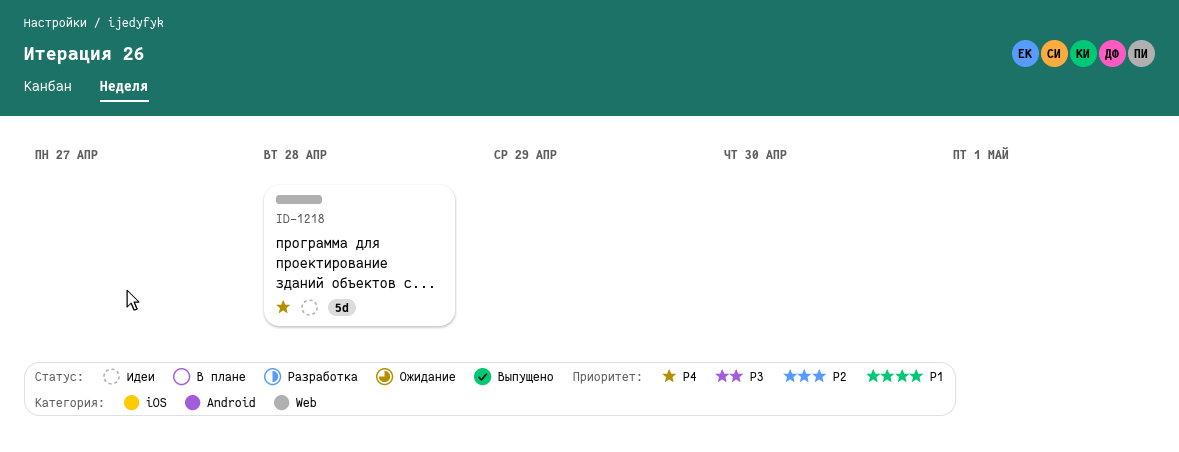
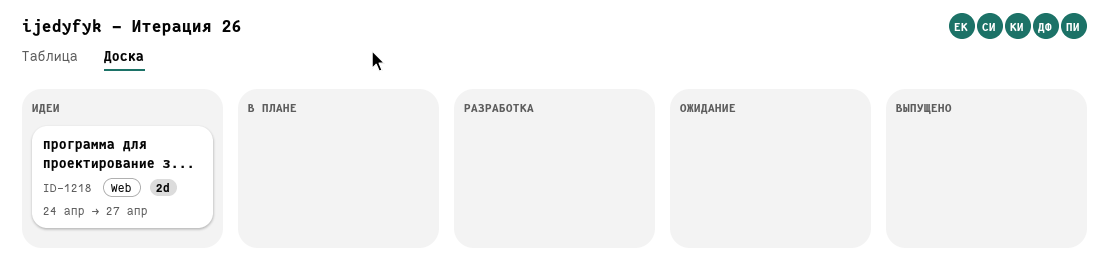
ID-1218, estimate: 5d -> 2d
ID-1218, due: Apr 28 -> Apr 27

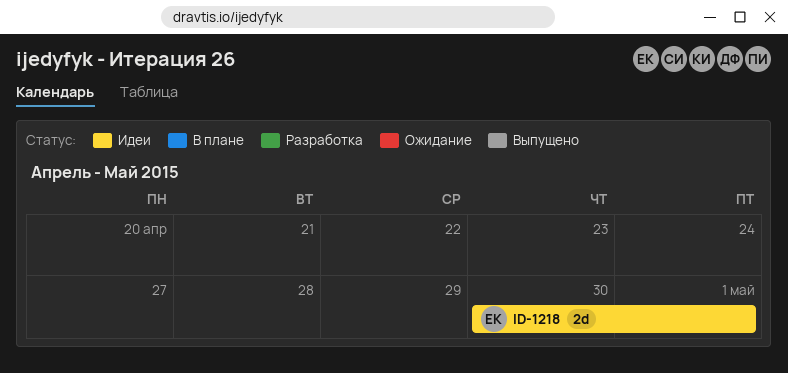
ID-1218, start: Apr 24 -> Apr 30
ID-1218, due: Apr 27 -> May 1

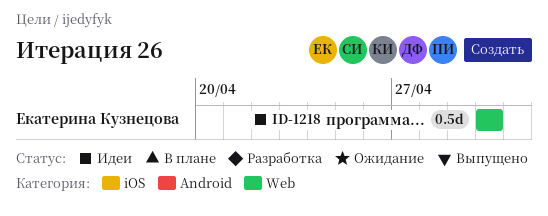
ID-1218, estimate: 2d -> 0.5d
ID-1218, due: May 1 -> Apr 30

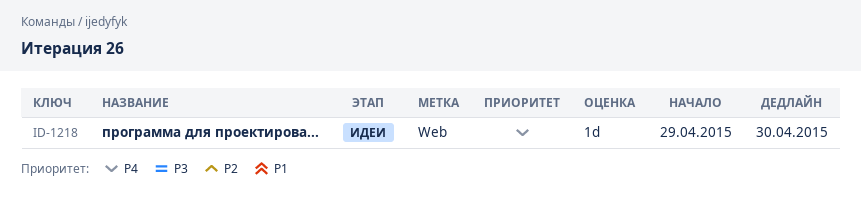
ID-1218, estimate: 0.5d -> 1d
ID-1218, start: Apr 30 -> Apr 29

